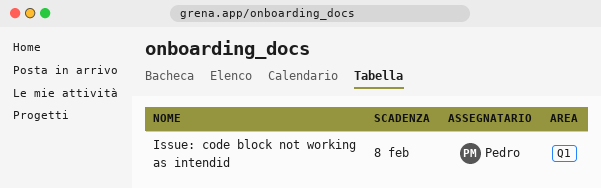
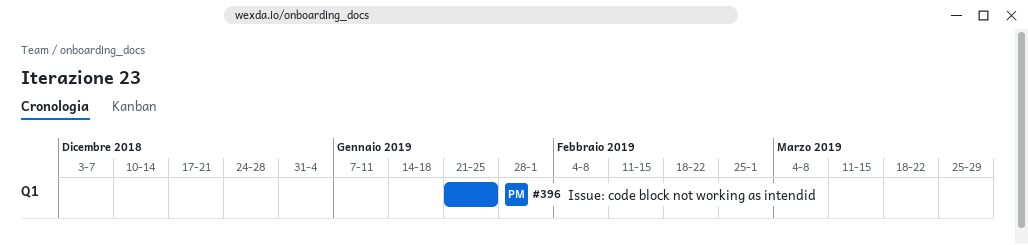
Issue: code block not working as intendid, due: Feb 8 -> Jan 25

